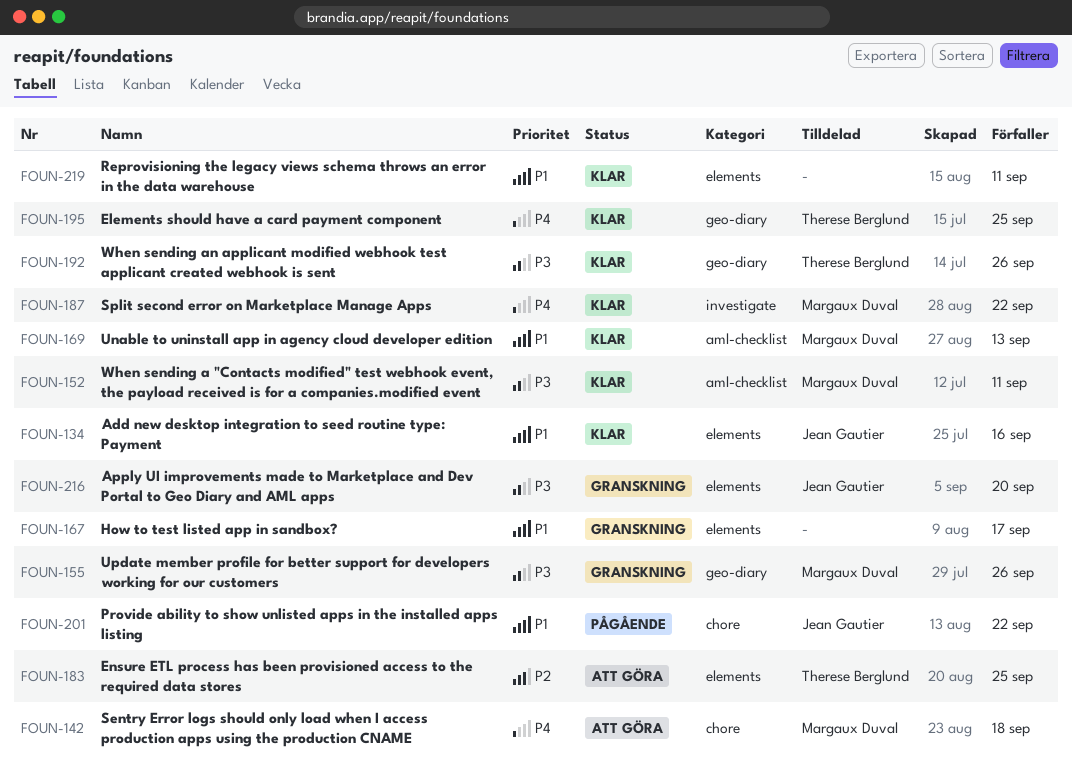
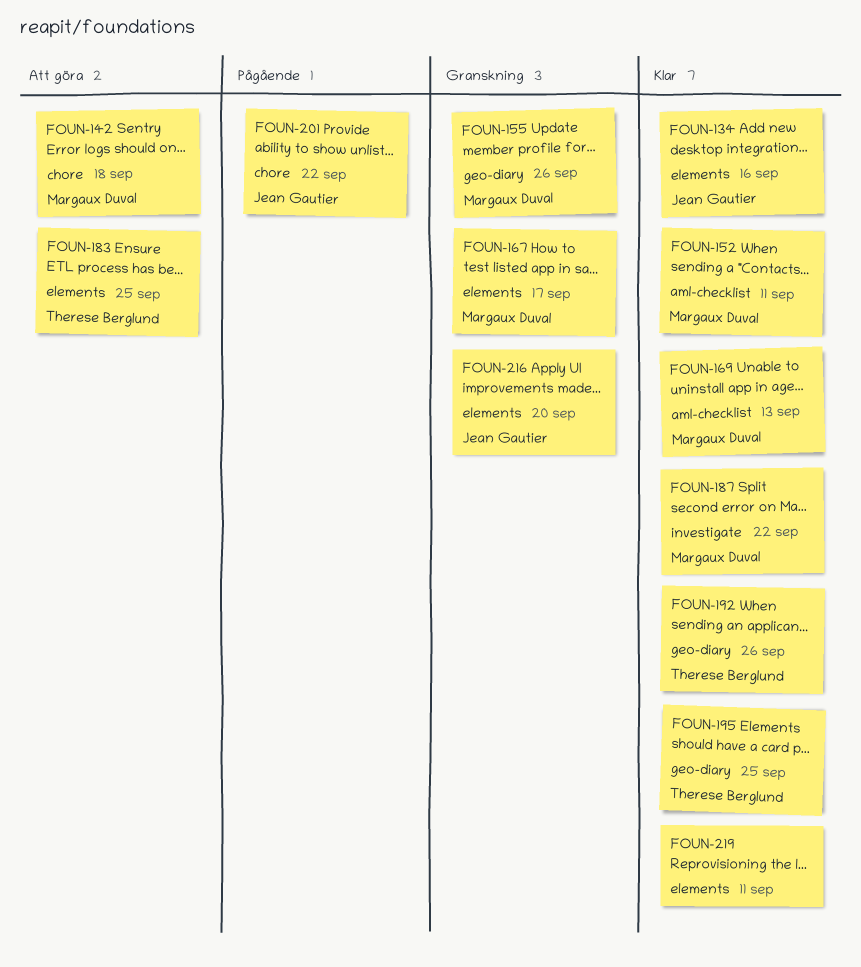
FOUN-167, owner: none -> Margaux Duval

